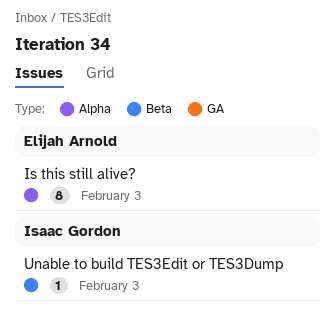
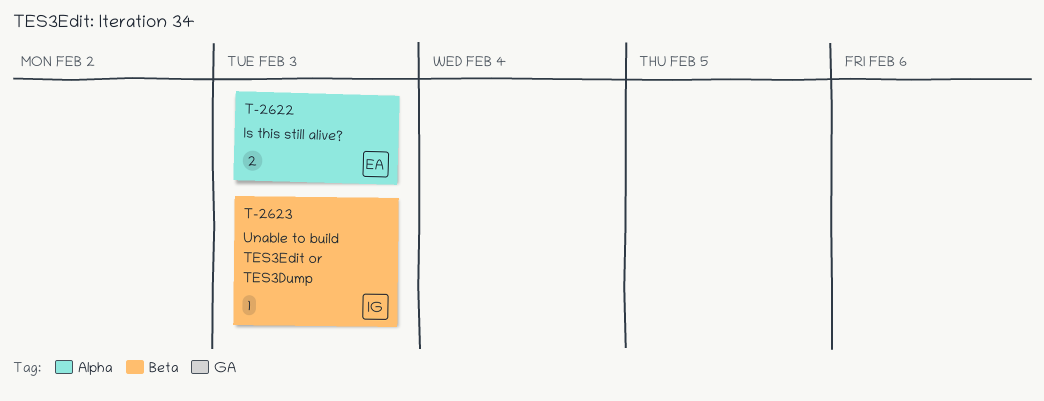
Is this still alive?, estimate: 8 -> 2

